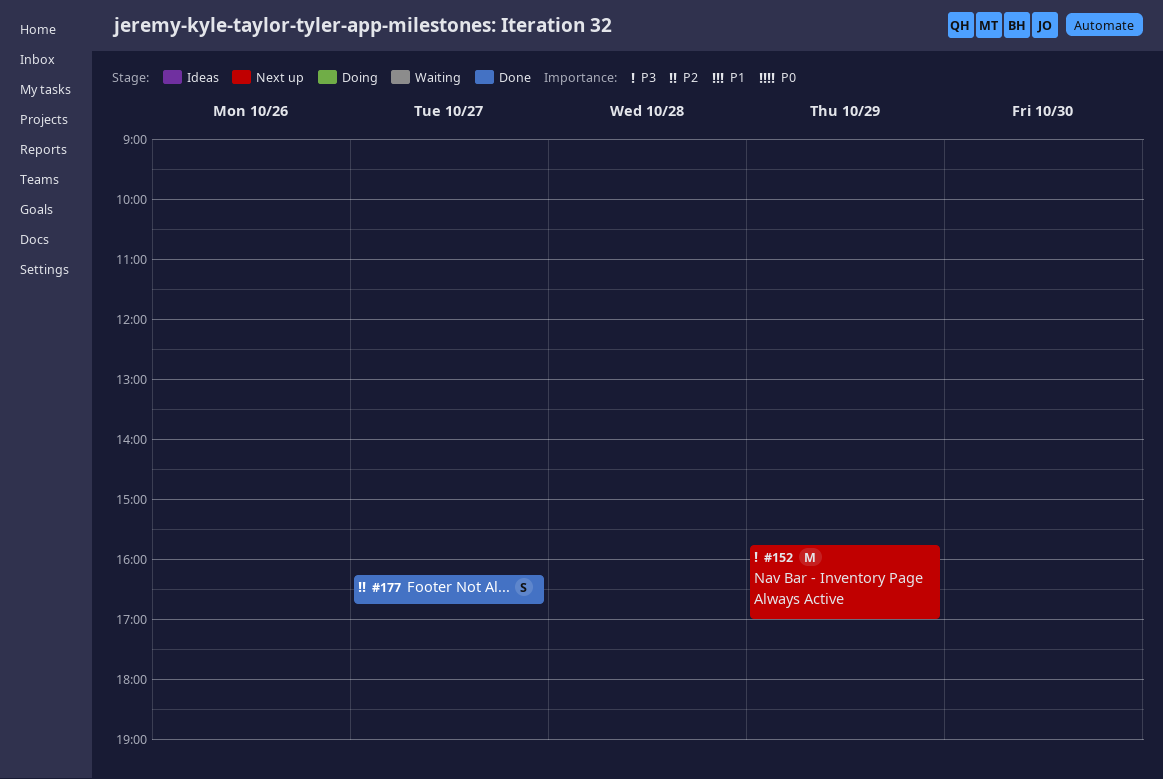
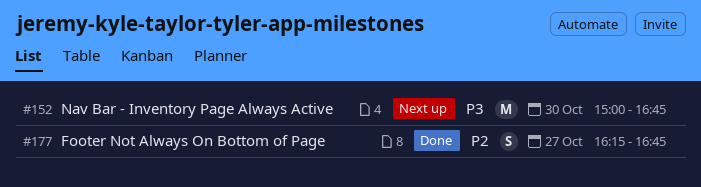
#152, day: Oct 29 -> Oct 30
#152, begins: 15:45 -> 15:00
#152, ends: 17:00 -> 16:45

